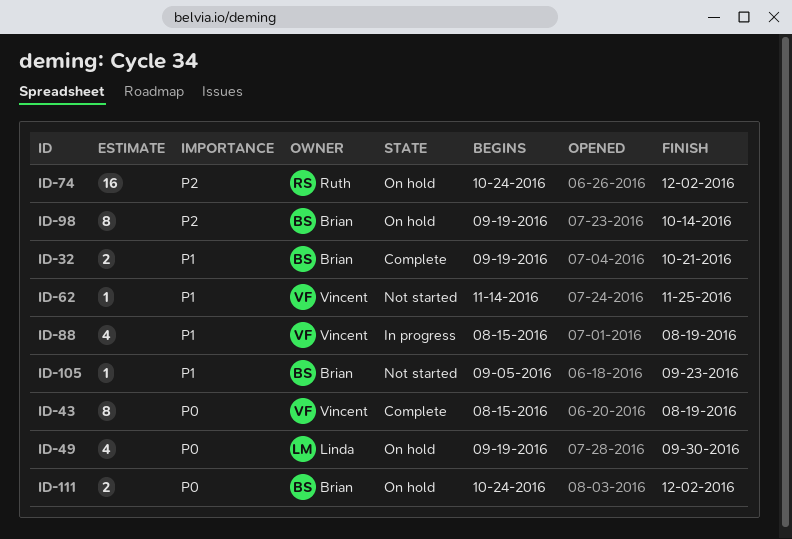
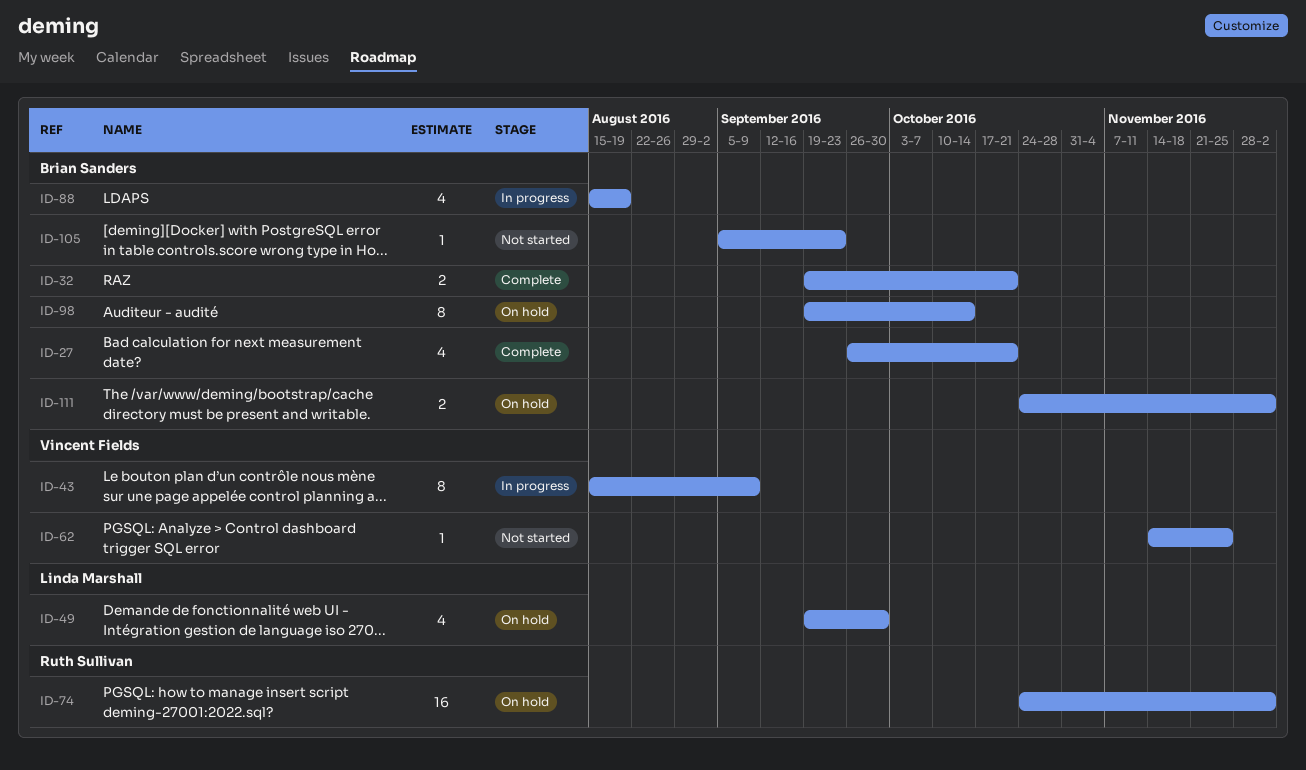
ID-27: none -> present
ID-43, status: Complete -> In progress
ID-43, due: Aug 19 -> Sep 9
ID-88, owner: Vincent Fields -> Brian Sanders

